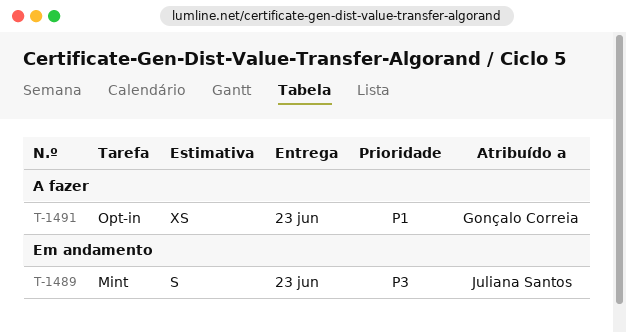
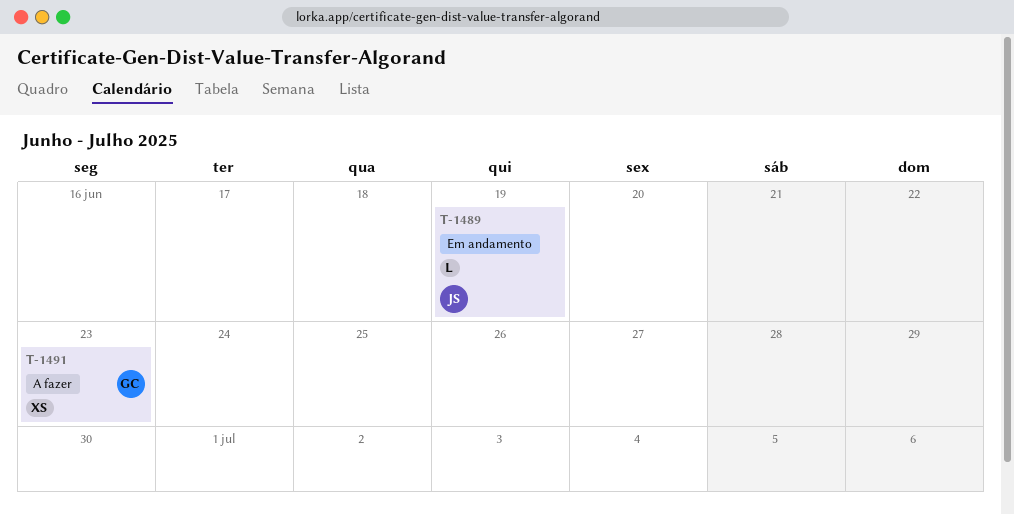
T-1489, estimate: S -> L
T-1489, due: Jun 23 -> Jun 19

